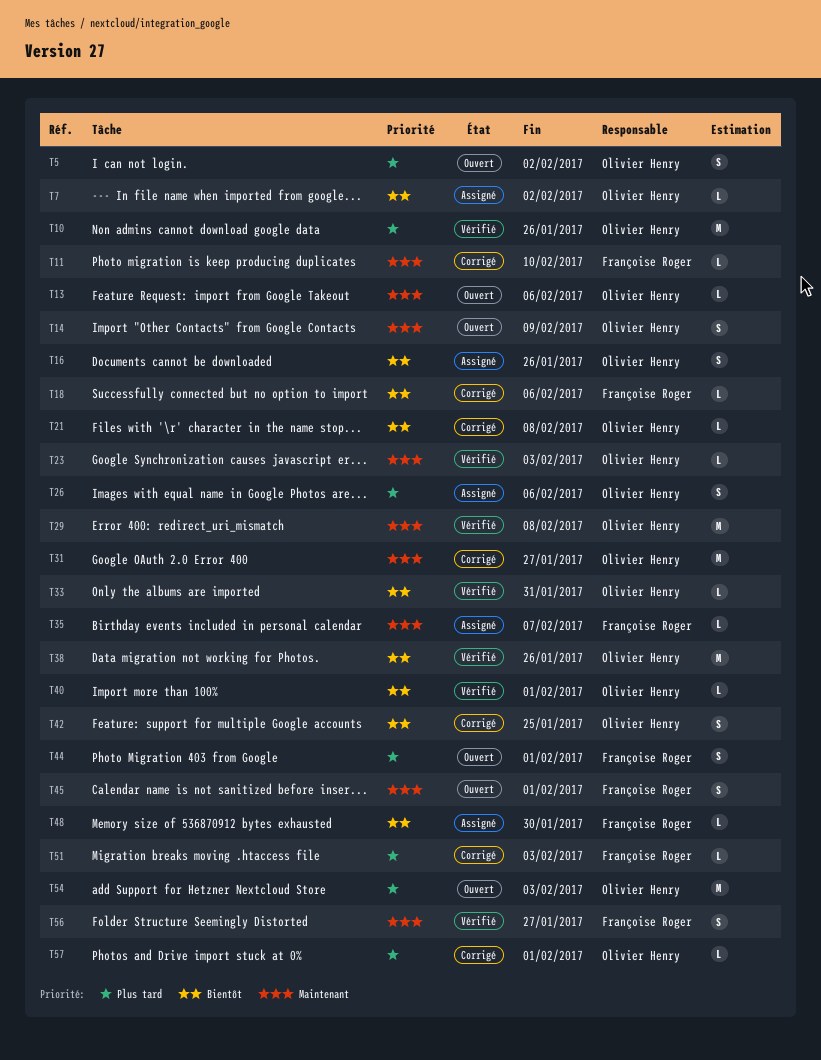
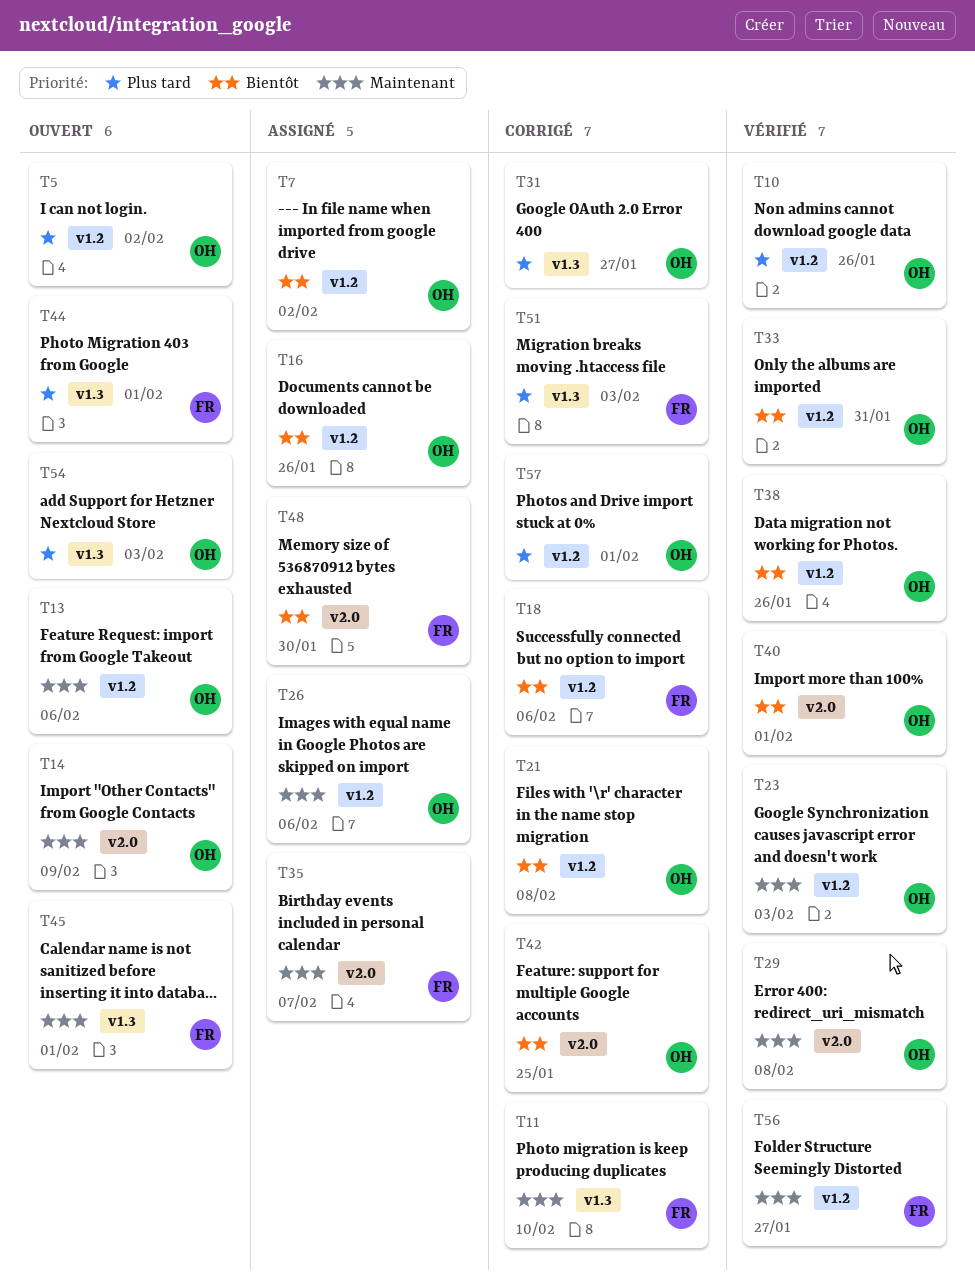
T26, priority: Plus tard -> Maintenant
T31, priority: Maintenant -> Plus tard

